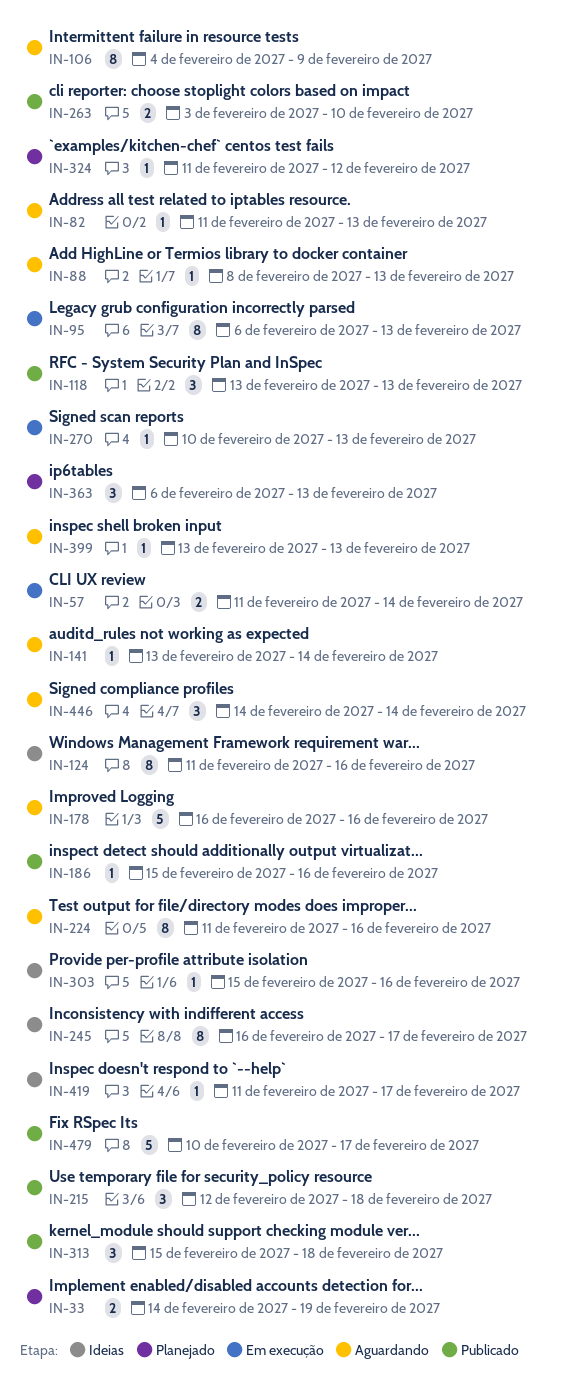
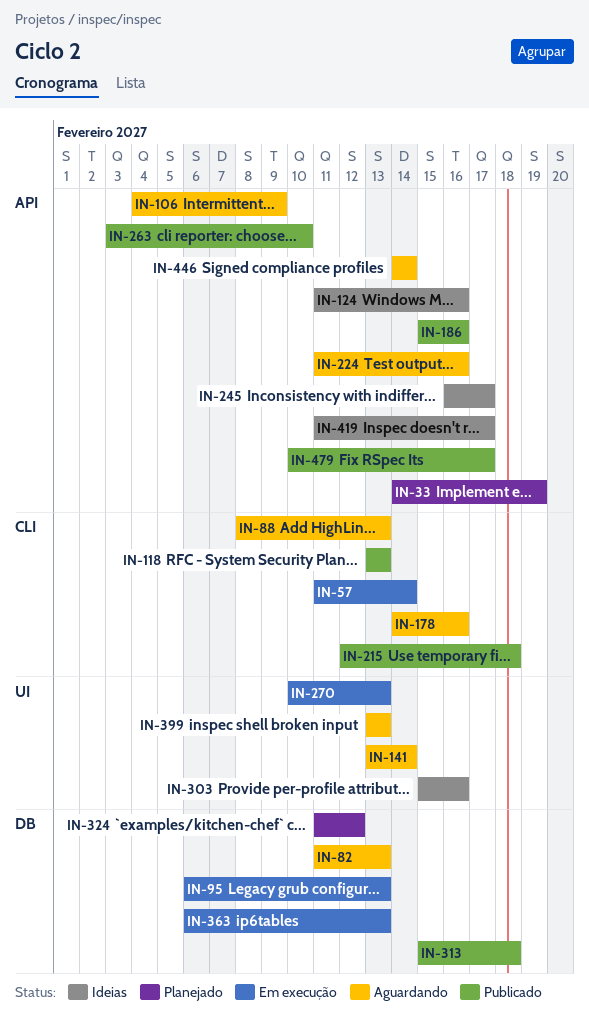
IN-178, start: Feb 16 -> Feb 14
IN-363, status: Planejado -> Em execução

